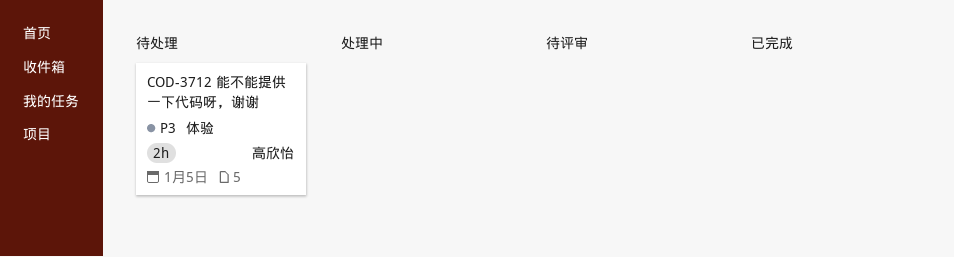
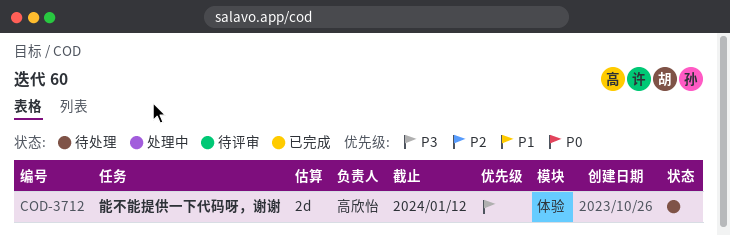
COD-3712, estimate: 2h -> 2d
COD-3712, due: Jan 5 -> Jan 12

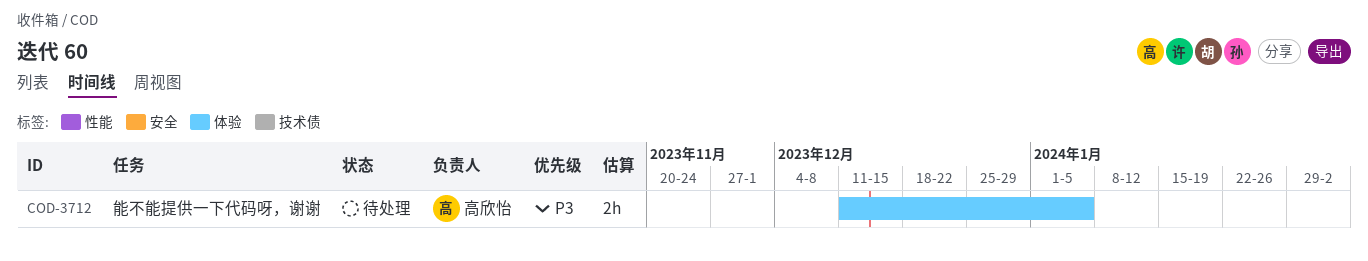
COD-3712, estimate: 2d -> 2h
COD-3712, due: Jan 12 -> Jan 5

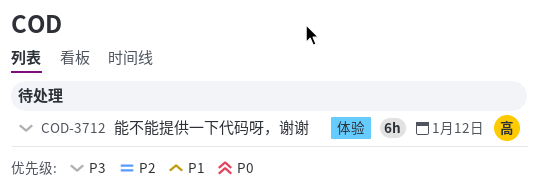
COD-3712, estimate: 2h -> 6h
COD-3712, due: Jan 5 -> Jan 12

